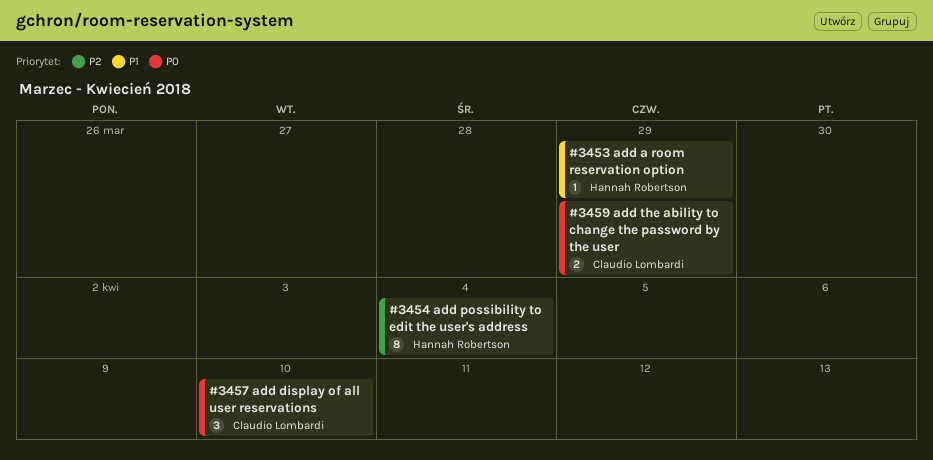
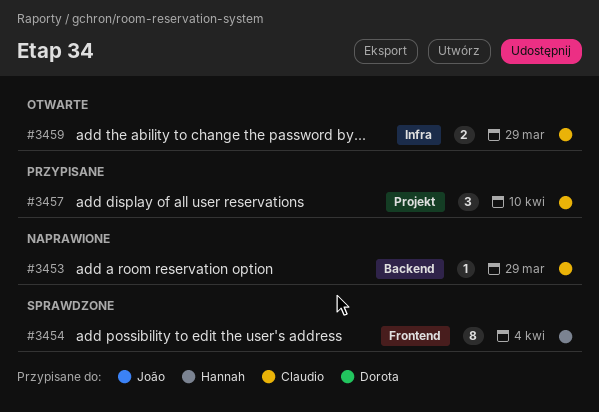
#3453, owner: Hannah Robertson -> Claudio Lombardi

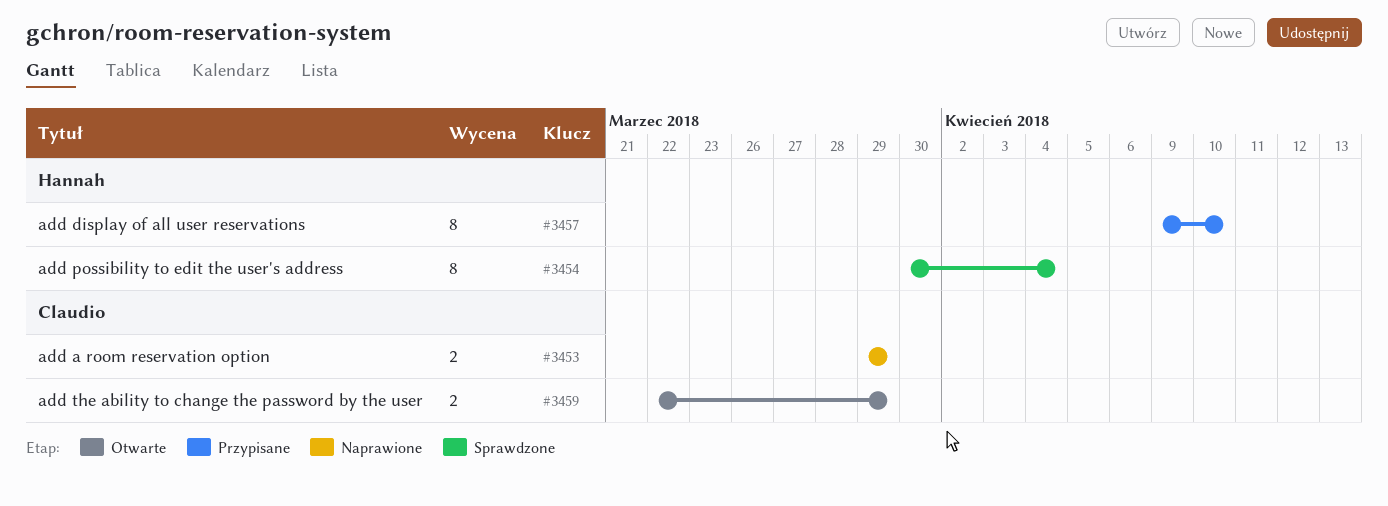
#3453, estimate: 1 -> 2
#3457, owner: Claudio -> Hannah
#3457, estimate: 3 -> 8

